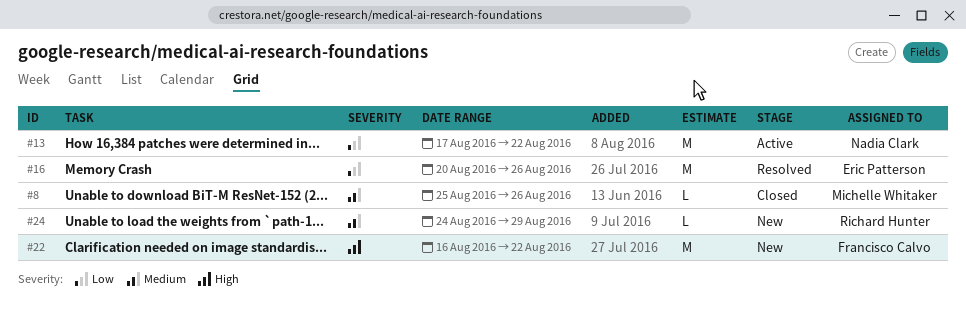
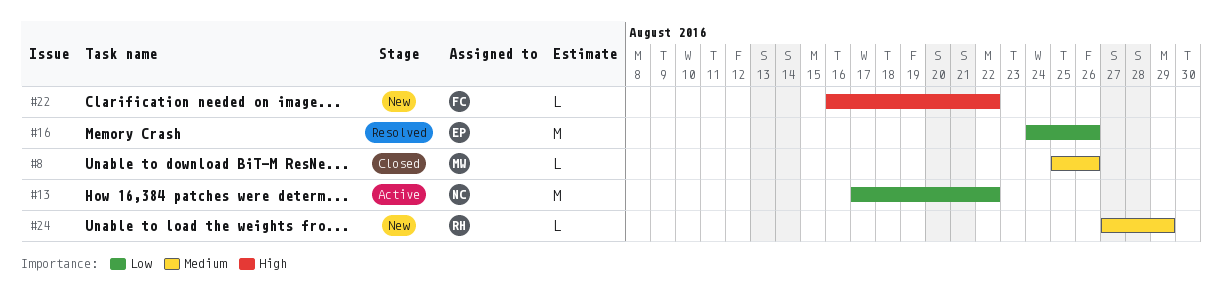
#16, start: Aug 20 -> Aug 24
#22, estimate: M -> L
#24, start: Aug 24 -> Aug 27

